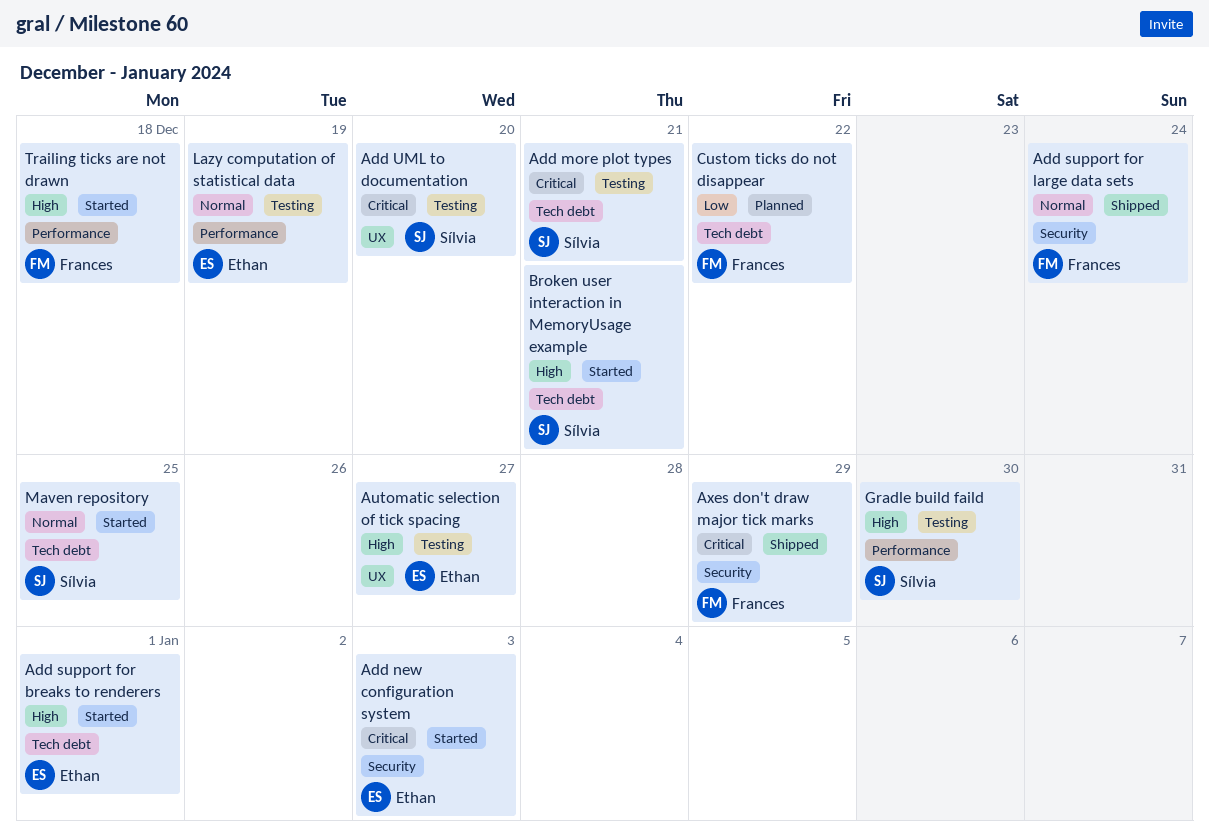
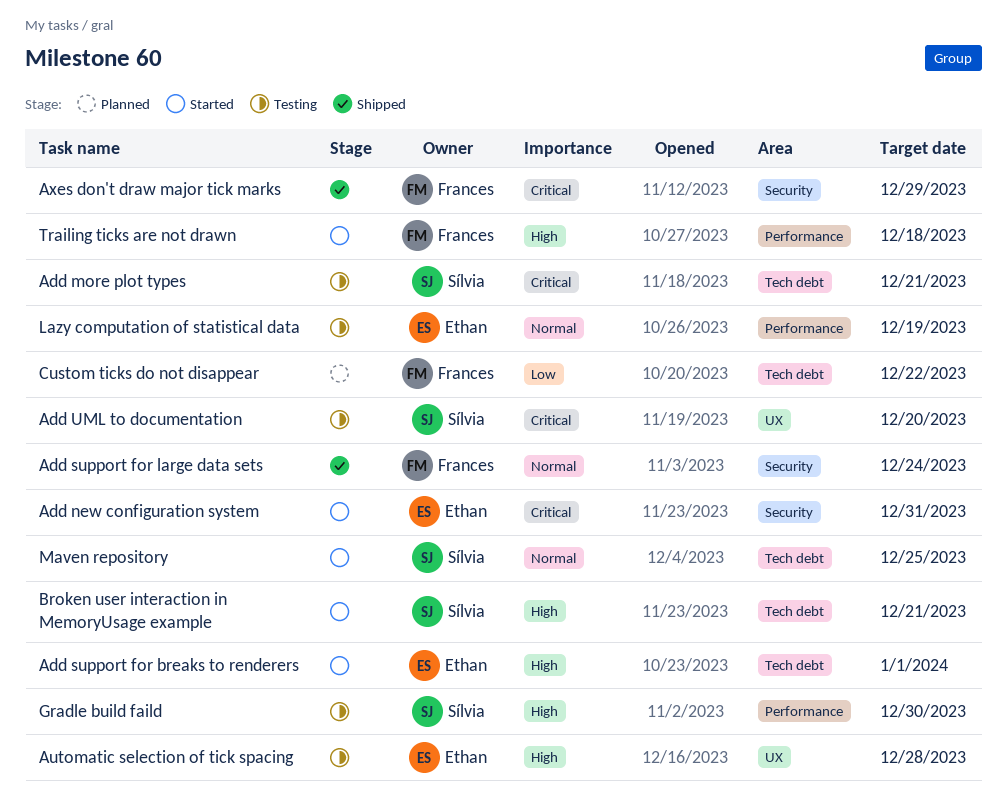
Add new configuration system, due: Jan 3 -> Dec 31
Automatic selection of tick spacing, due: Dec 27 -> Dec 28

